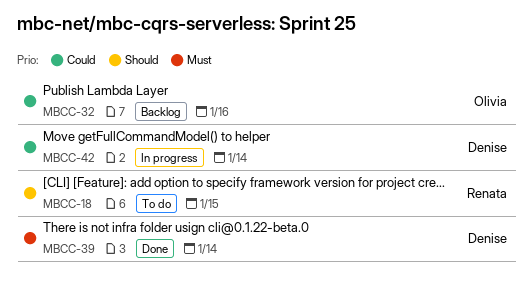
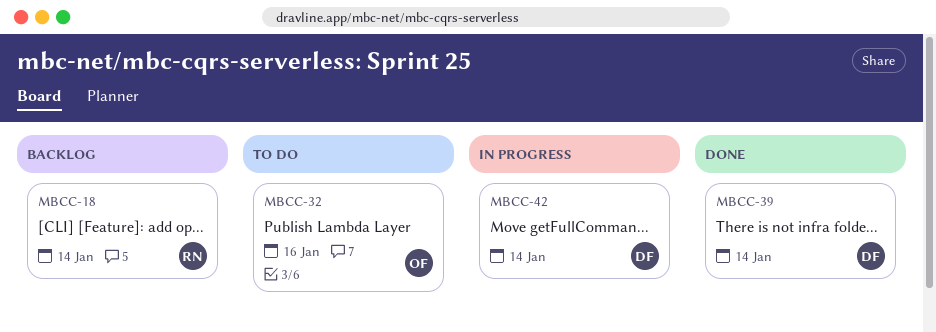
MBCC-18, status: To do -> Backlog
MBCC-18, due: Jan 15 -> Jan 14
MBCC-32, status: Backlog -> To do

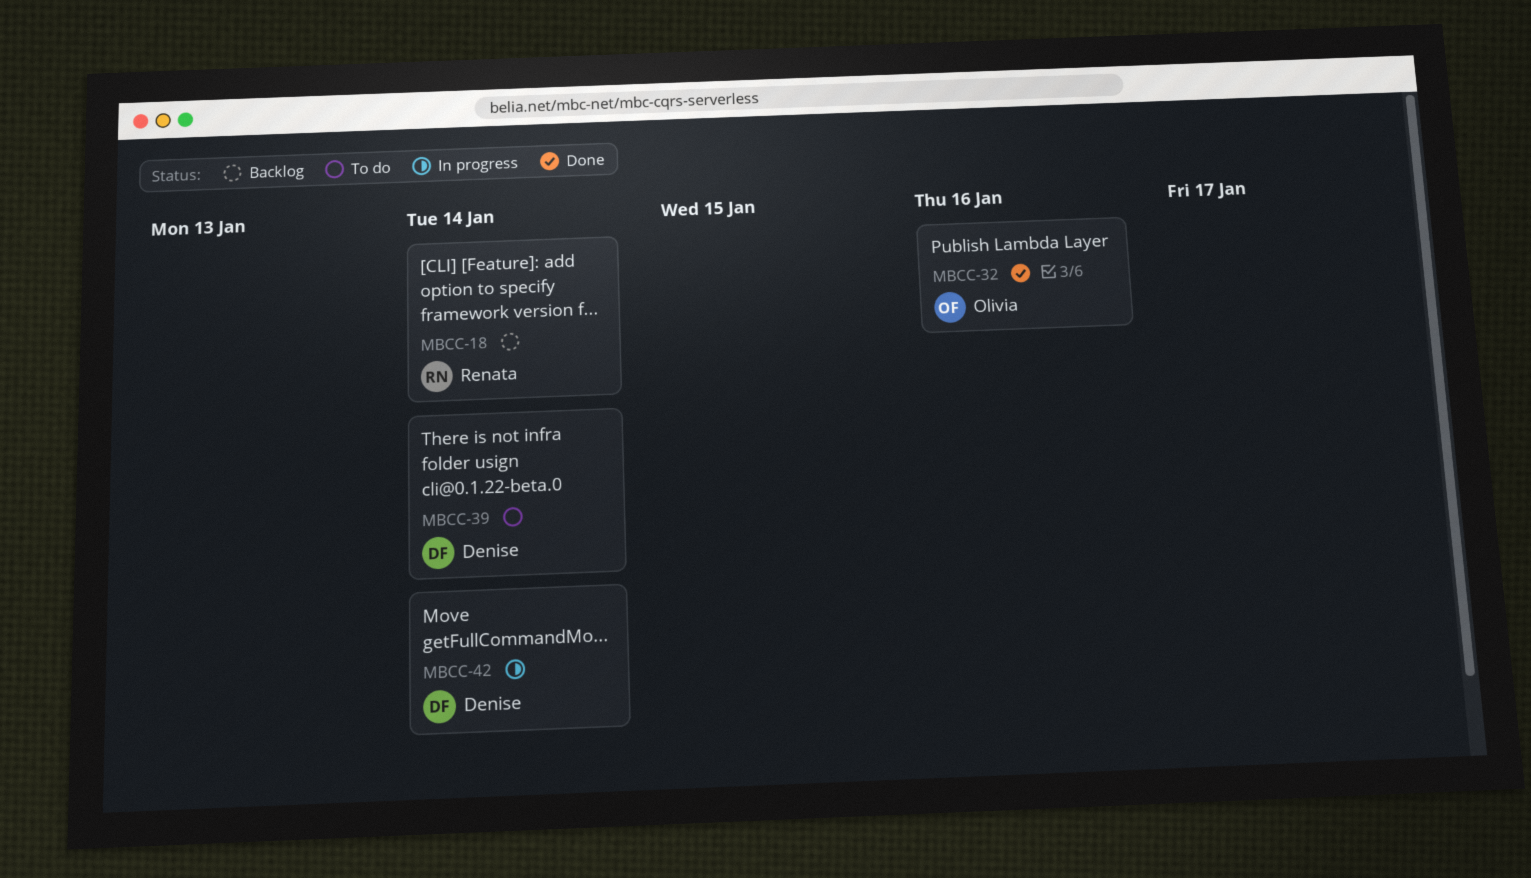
MBCC-32, status: To do -> Done
MBCC-39, status: Done -> To do

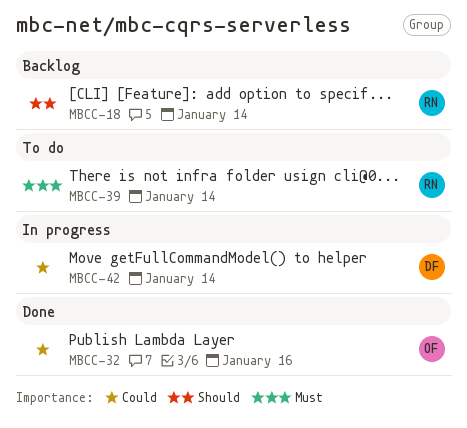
MBCC-39, owner: Denise -> Renata

